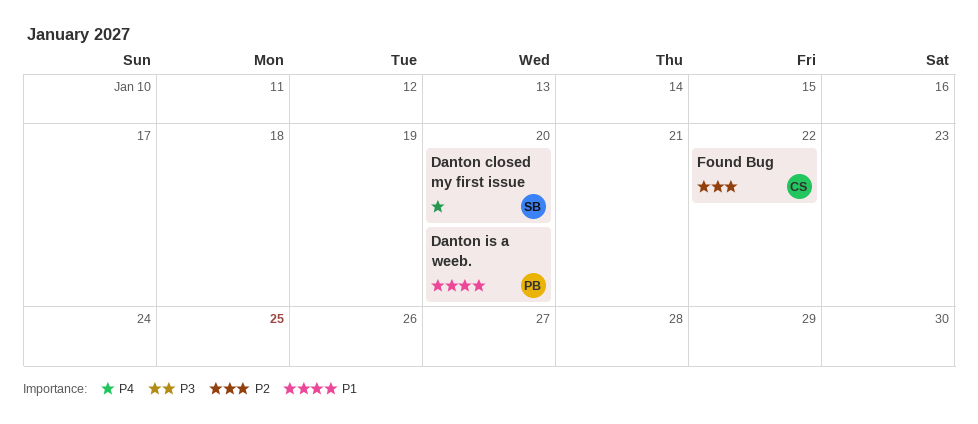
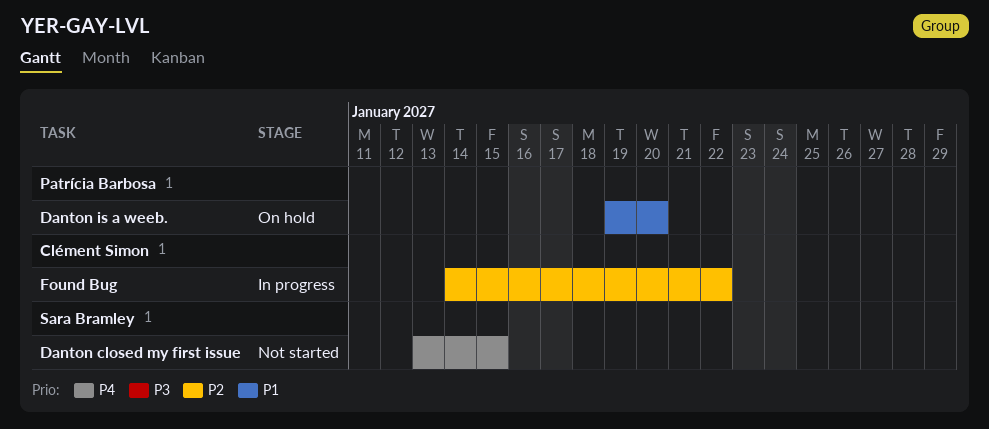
Danton closed my first issue, due: Jan 20 -> Jan 15

